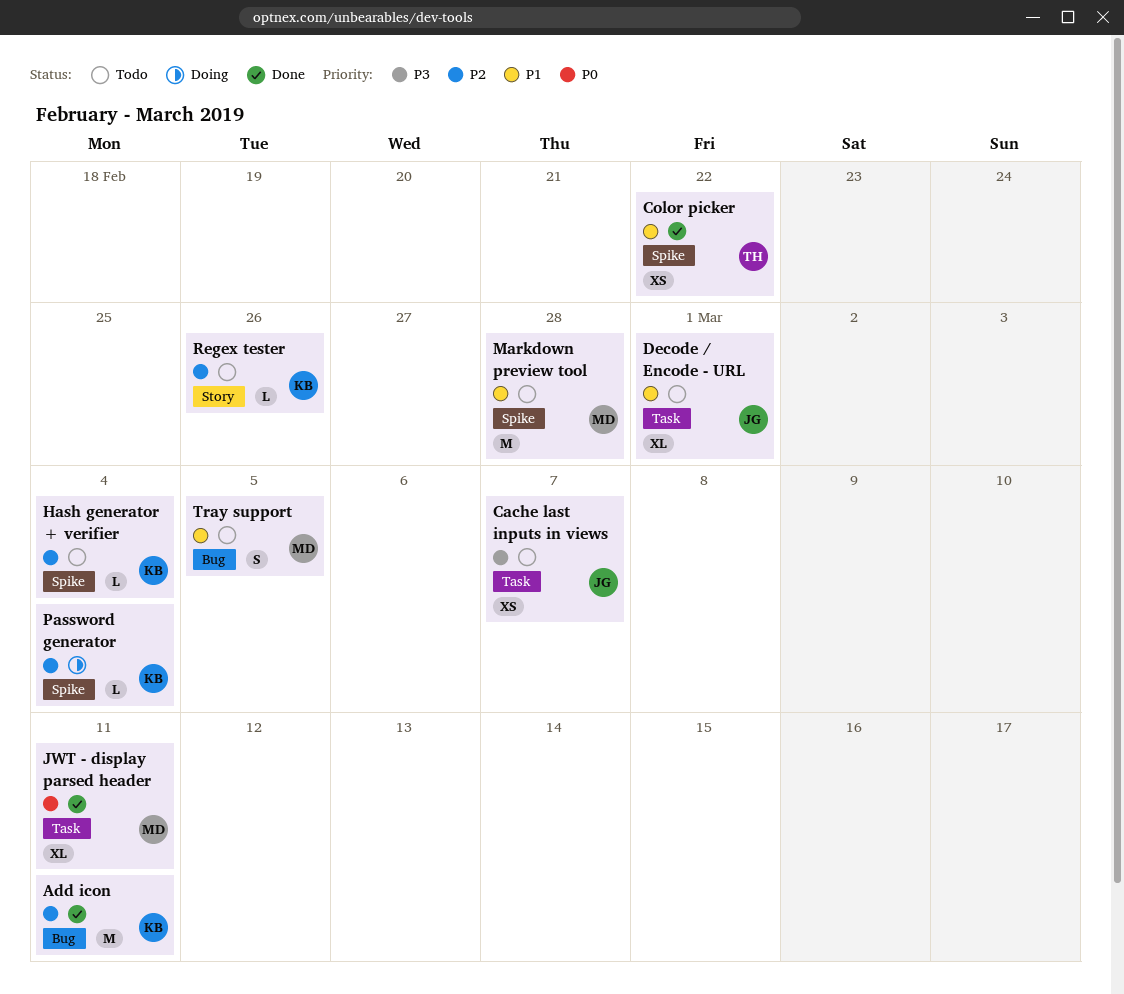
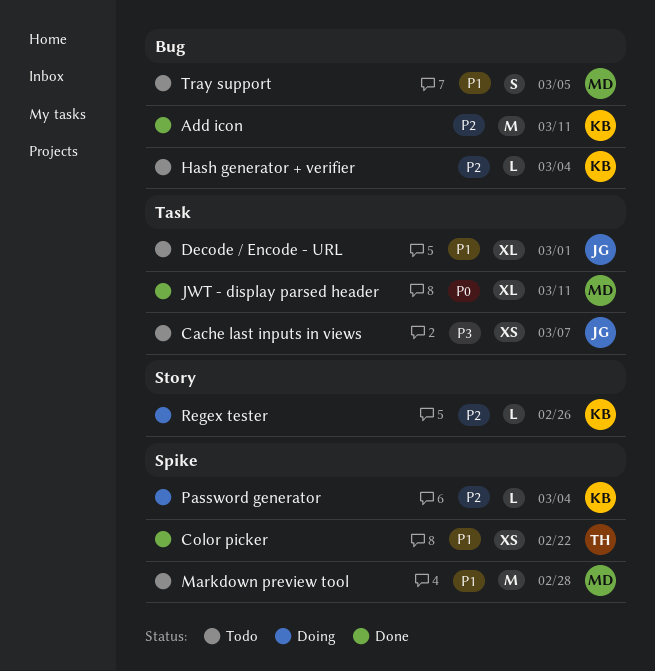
Hash generator + verifier, label: Spike -> Bug
Regex tester, status: Todo -> Doing

